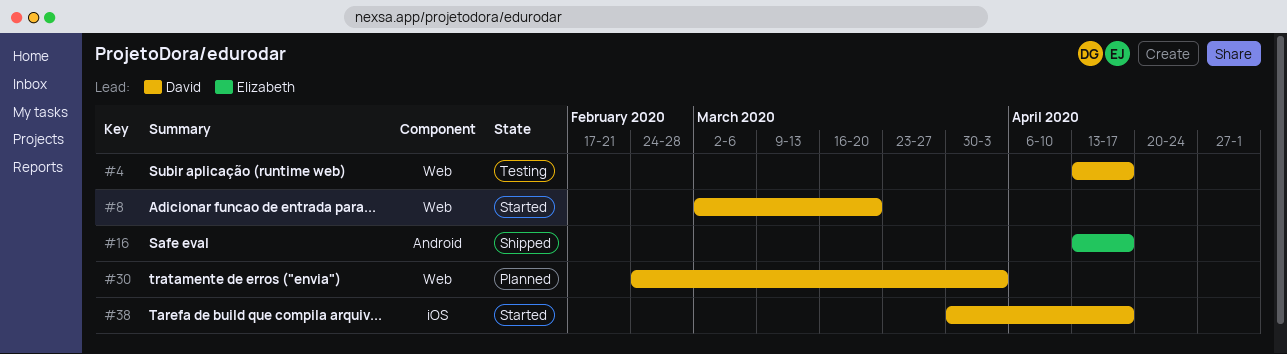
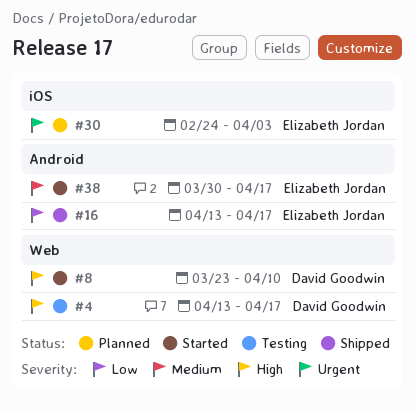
#8, start: Mar 2 -> Mar 23
#8, due: Mar 20 -> Apr 10
#30, owner: David Goodwin -> Elizabeth Jordan
#30, label: Web -> iOS
#38, owner: David Goodwin -> Elizabeth Jordan
#38, label: iOS -> Android

